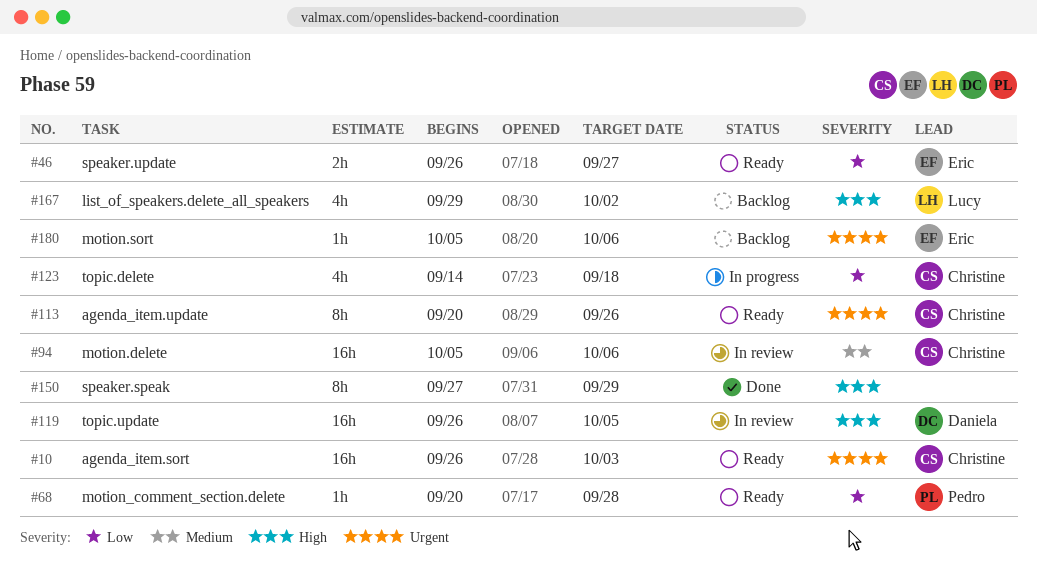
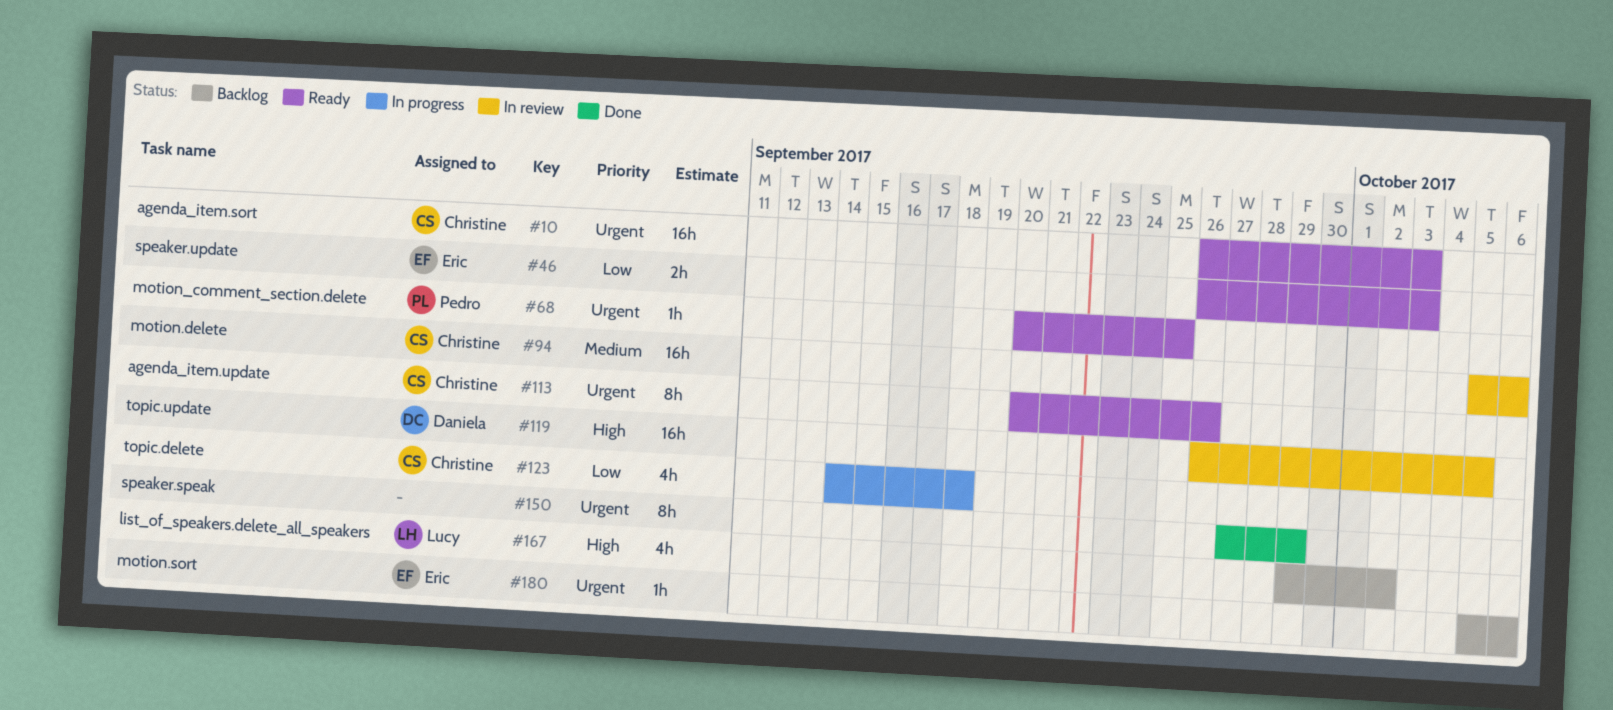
#46, due: Sep 27 -> Oct 3
#68, priority: Low -> Urgent
#68, due: Sep 28 -> Sep 25
#150, priority: High -> Urgent

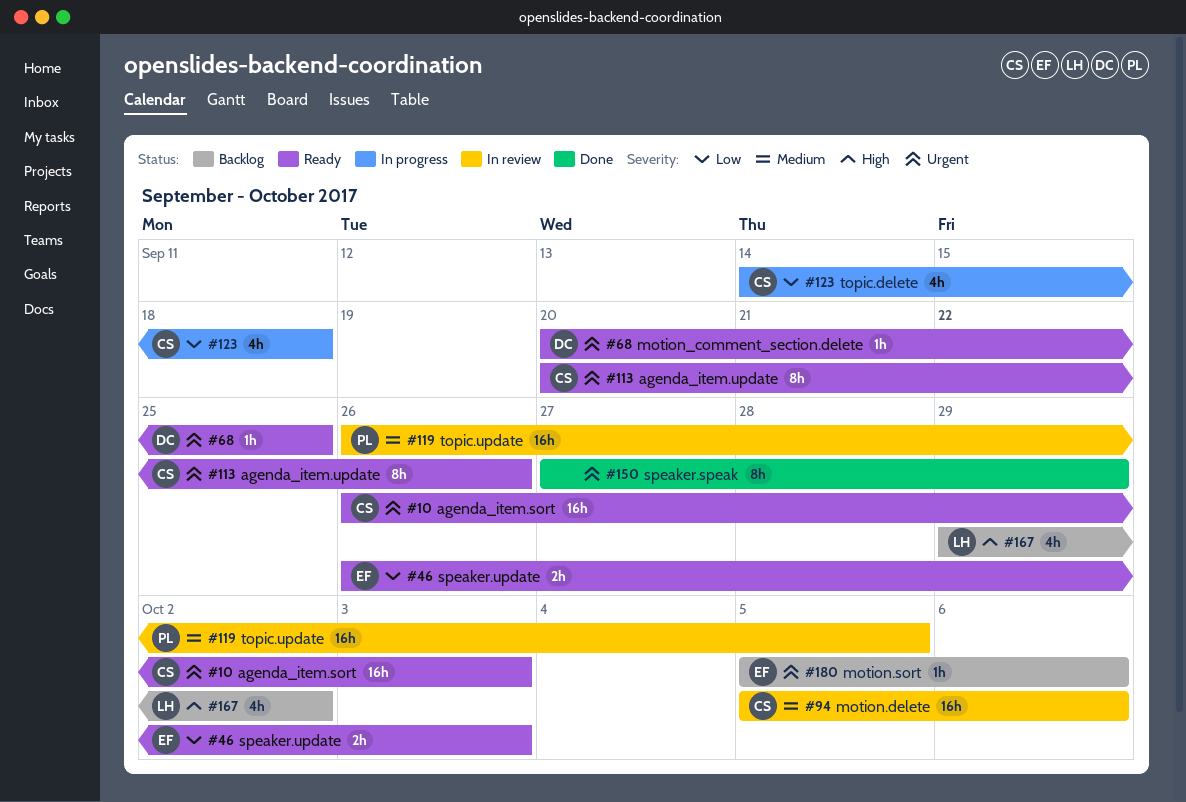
#68, owner: Pedro -> Daniela
#119, owner: Daniela -> Pedro
#119, priority: High -> Medium

